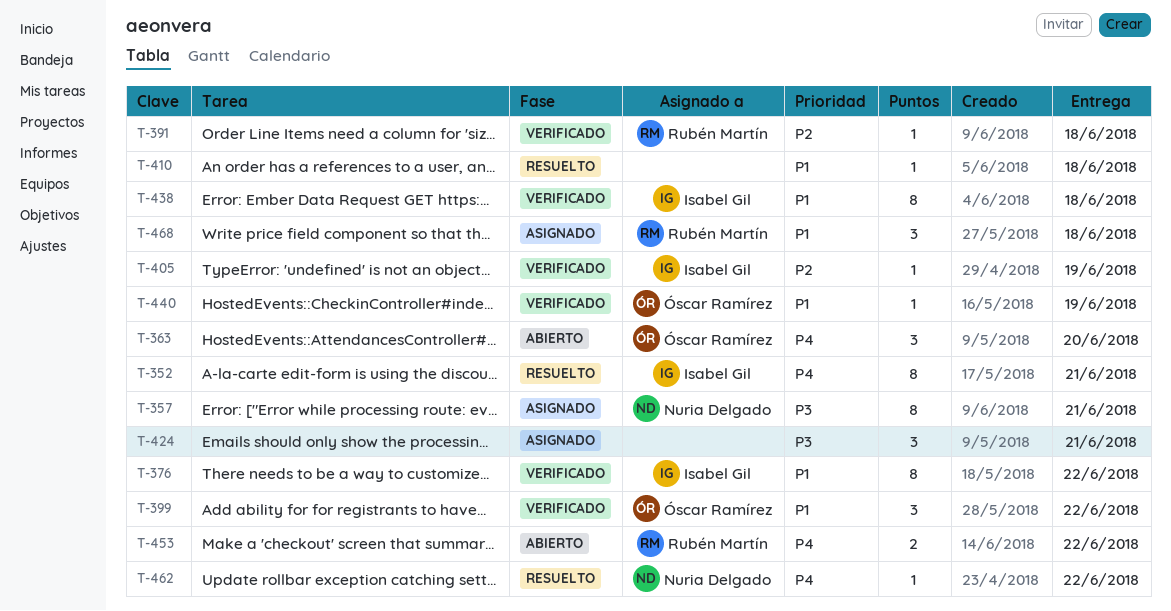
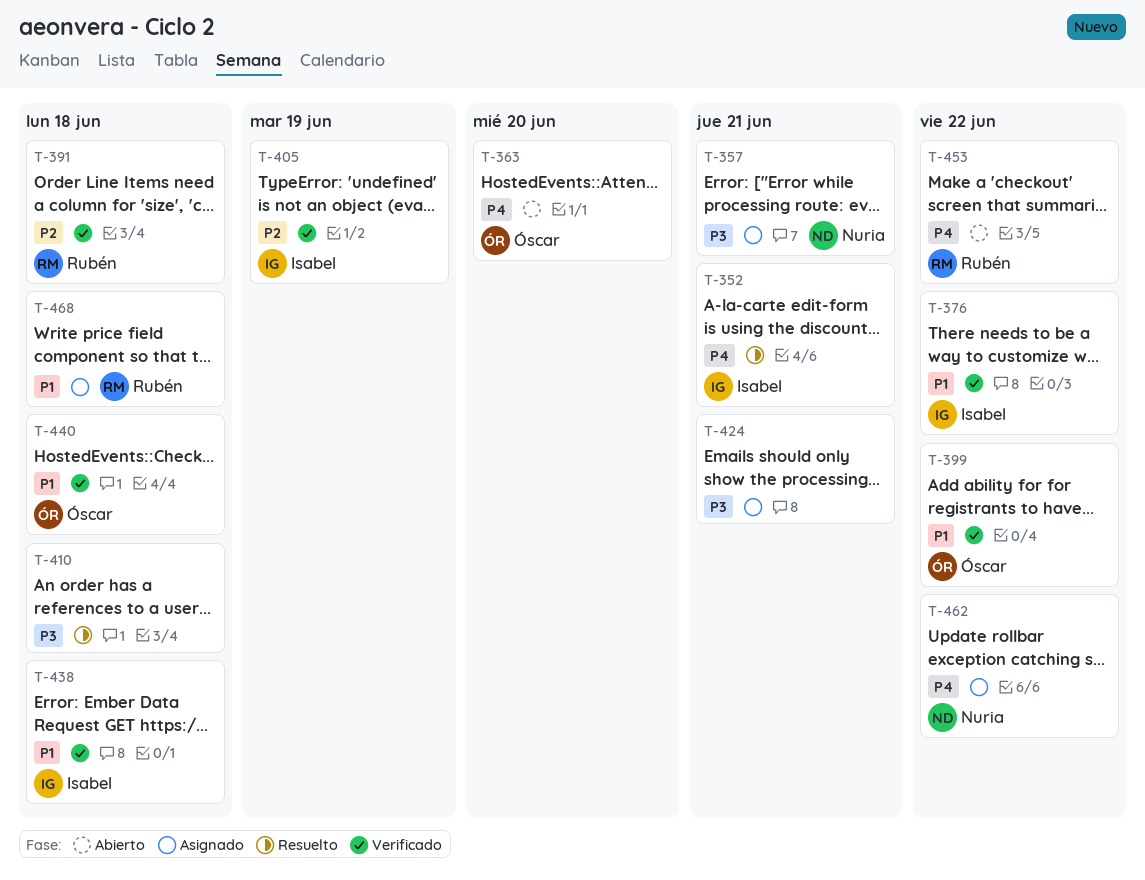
T-410, priority: P1 -> P3
T-440, due: Jun 19 -> Jun 18
T-462, status: Resuelto -> Asignado

